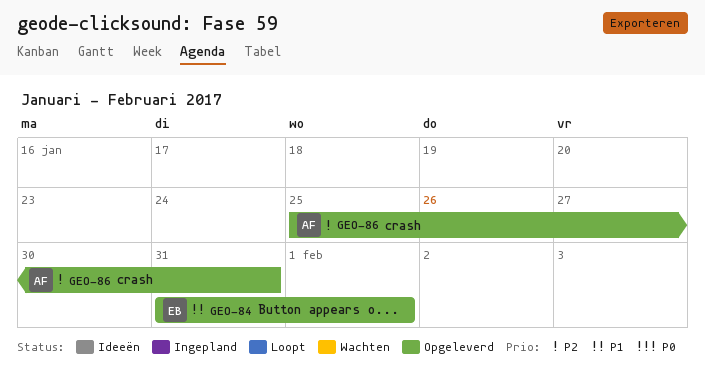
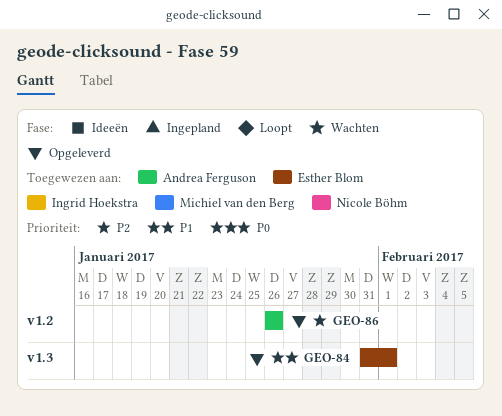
GEO-86, start: Jan 25 -> Jan 26
GEO-86, due: Jan 31 -> Jan 26

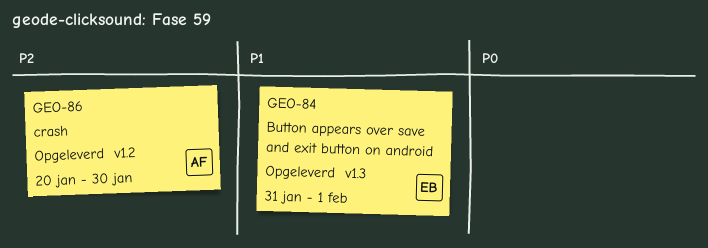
GEO-86, start: Jan 26 -> Jan 20
GEO-86, due: Jan 26 -> Jan 30

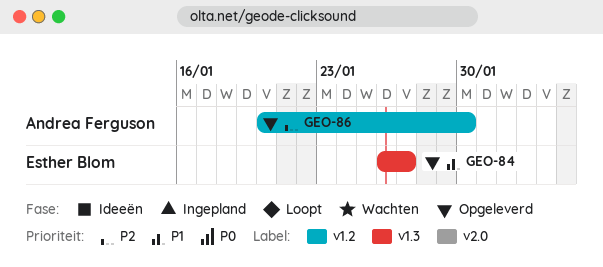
GEO-84, start: Jan 31 -> Jan 26
GEO-84, due: Feb 1 -> Jan 27

